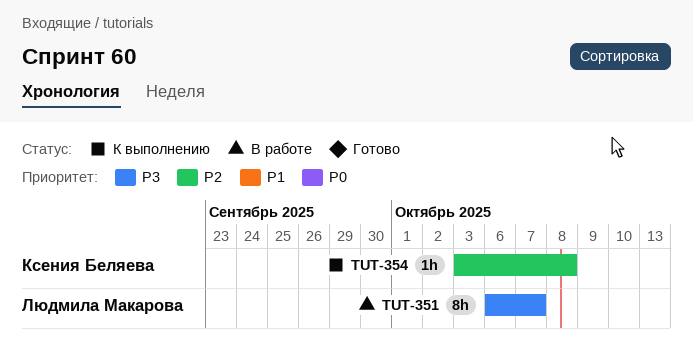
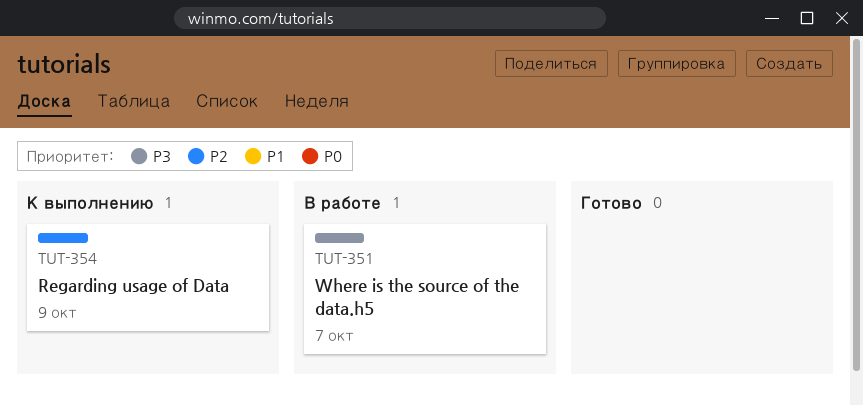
TUT-354, due: Oct 8 -> Oct 9

